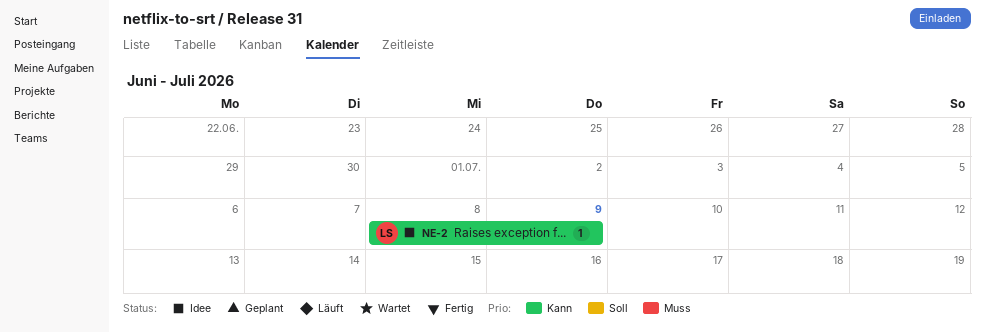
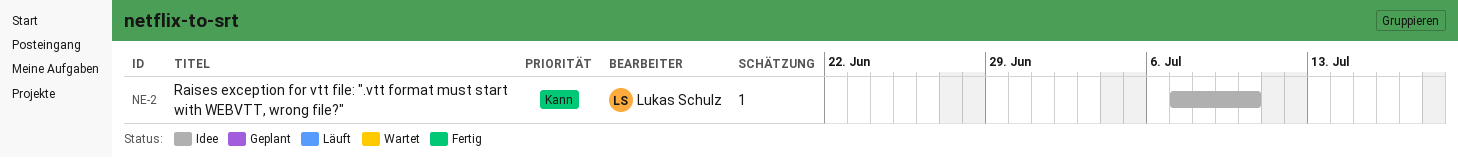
NE-2, start: Jul 8 -> Jul 7
NE-2, due: Jul 9 -> Jul 10

